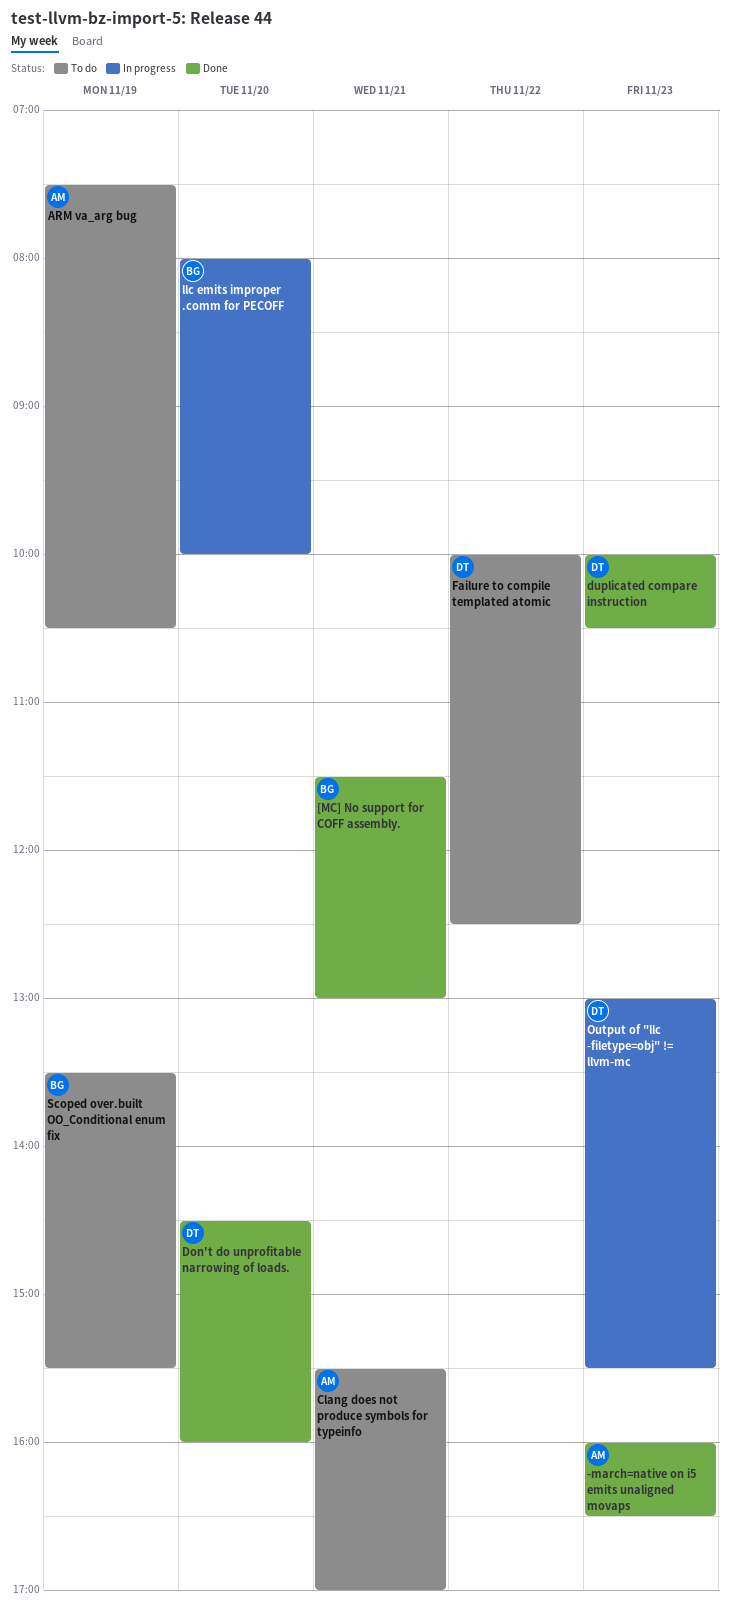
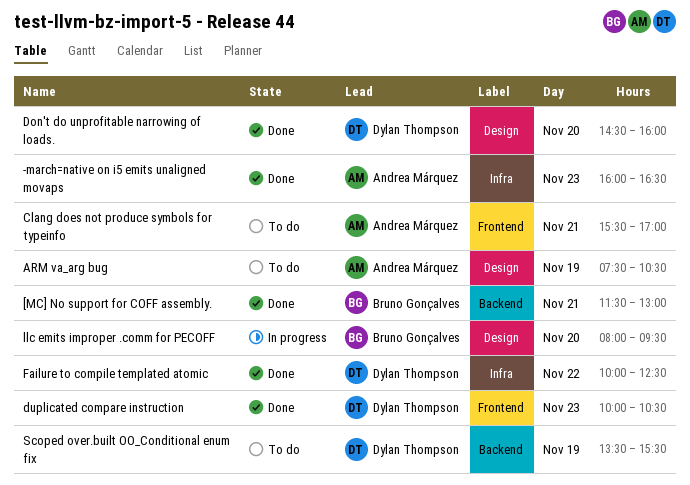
Failure to compile templated atomic, status: To do -> Done
llc emits improper .comm for PECOFF, ends: 10:00 -> 09:30
Output of "llc -filetype=obj" != llvm-mc: present -> none
Scoped over.built OO_Conditional enum fix, owner: Bruno Gonçalves -> Dylan Thompson

